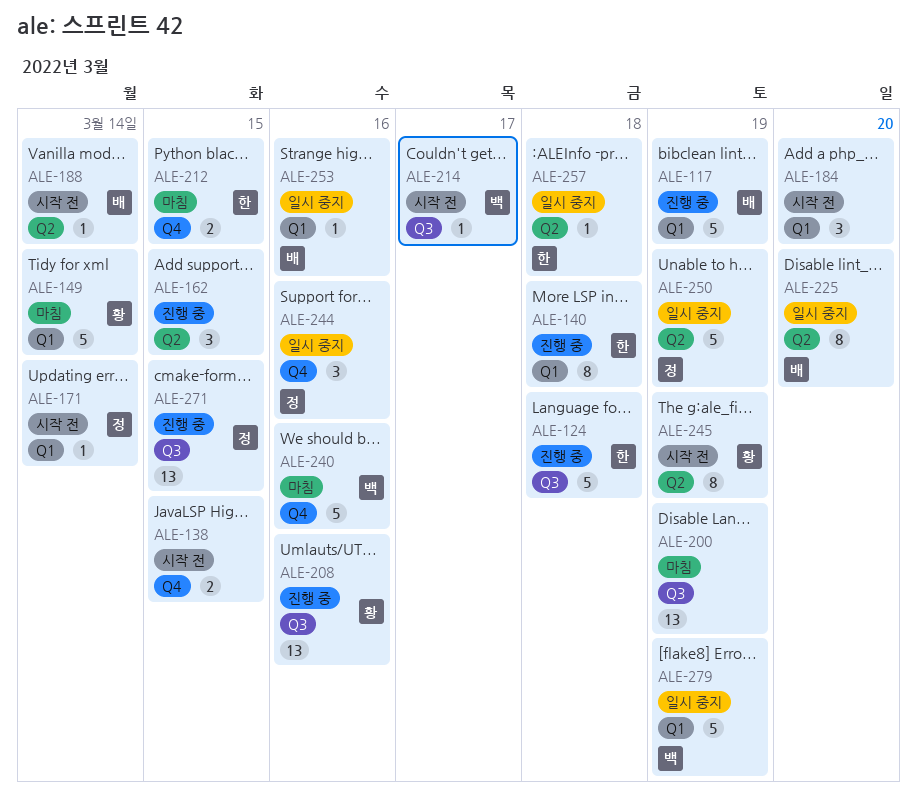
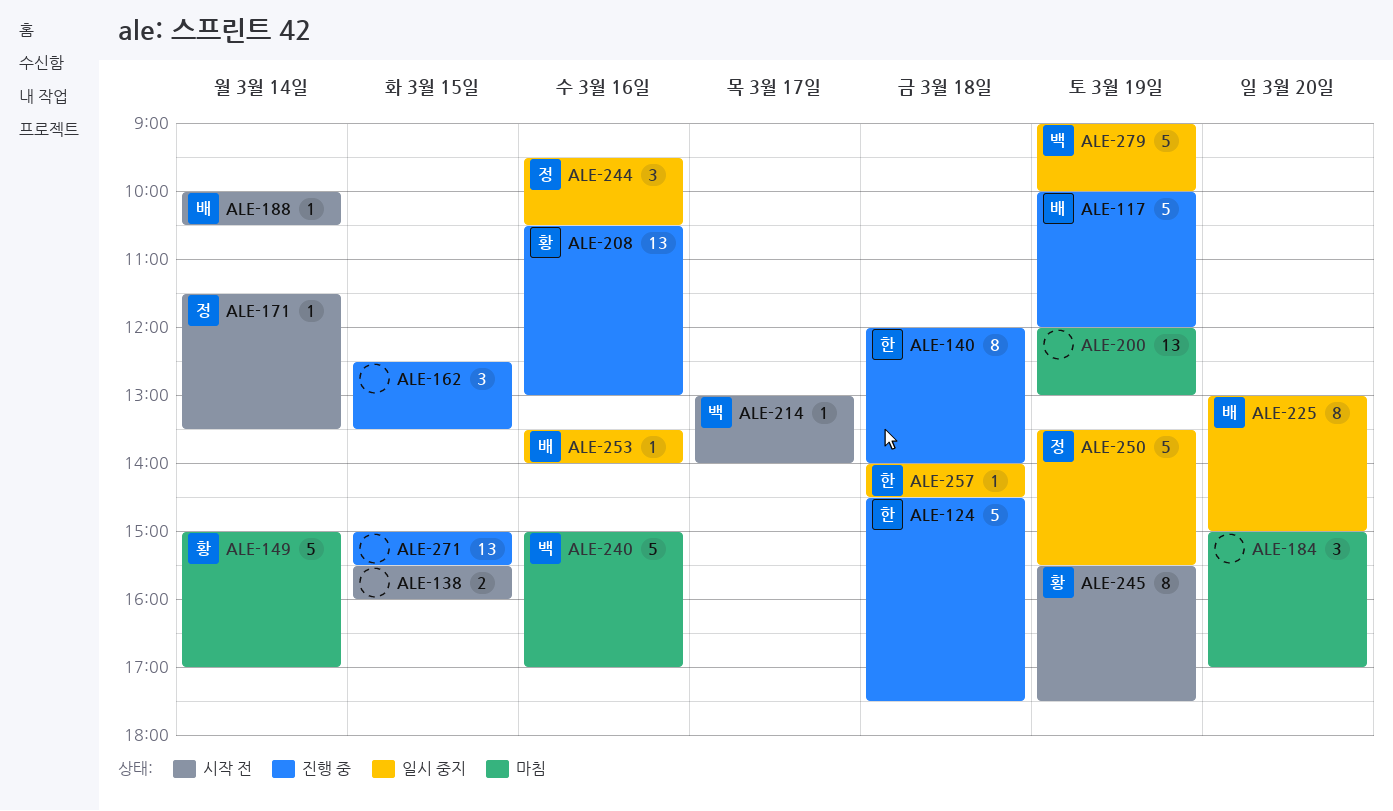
ALE-184, status: 시작 전 -> 마침
ALE-212: present -> none
ALE-271, owner: 정 -> none

